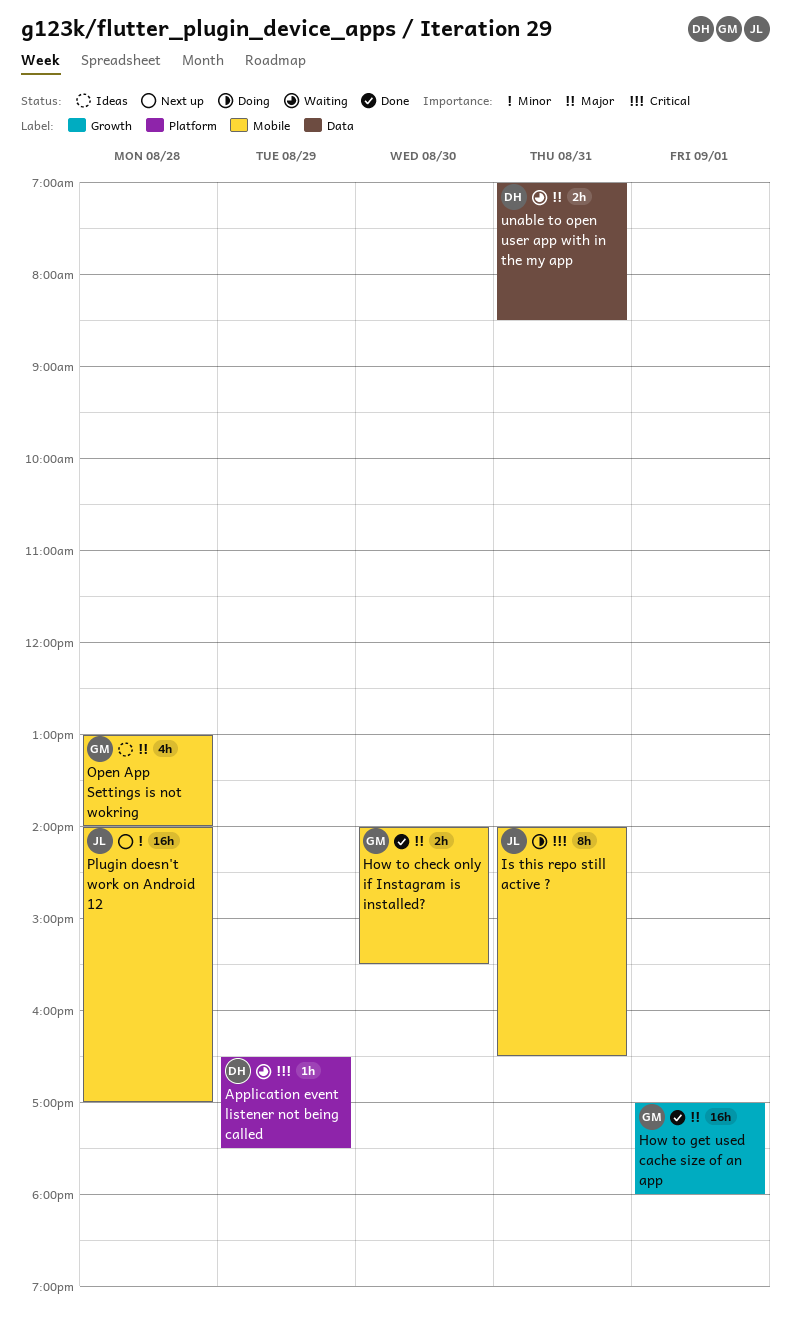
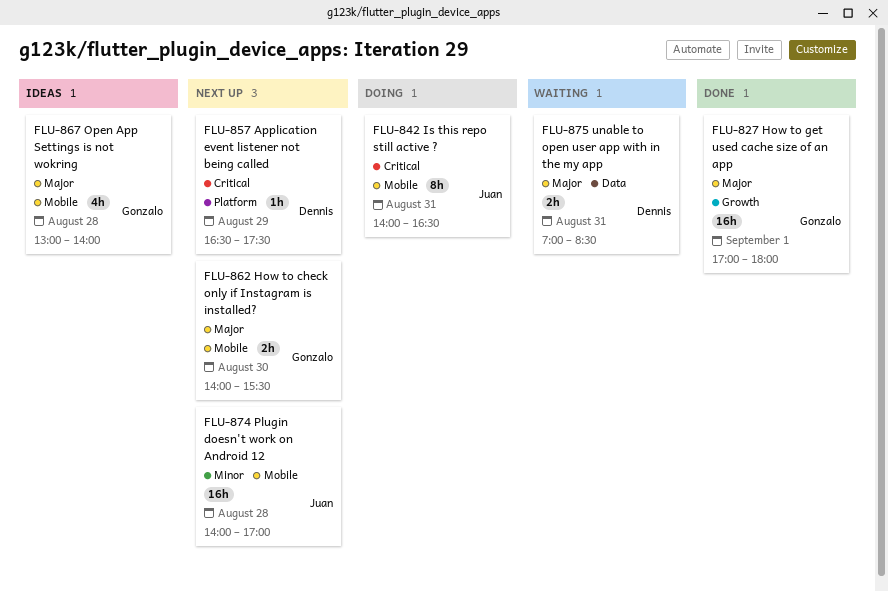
Application event listener not being called, status: Waiting -> Next up
How to check only if Instagram is installed?, status: Done -> Next up

